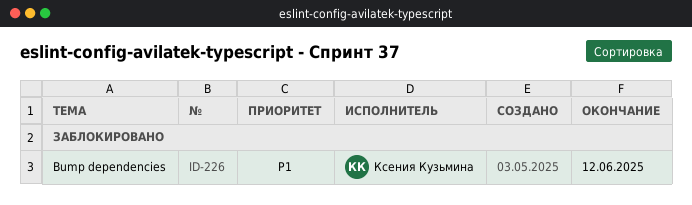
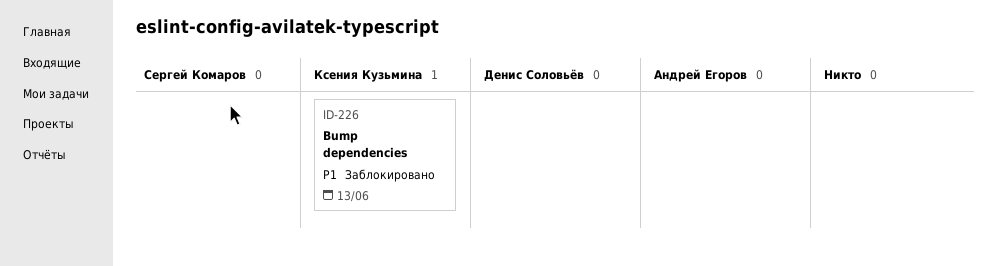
ID-226, due: Jun 12 -> Jun 13

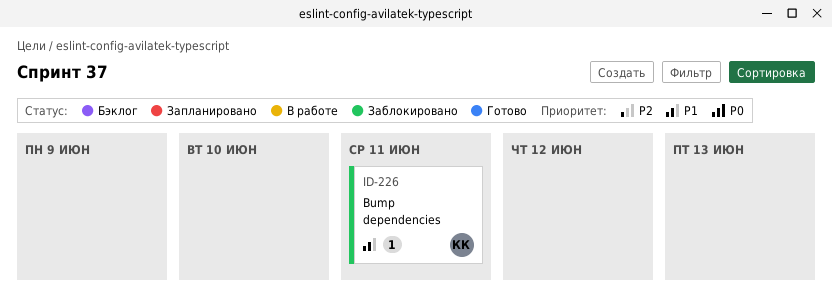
ID-226, due: Jun 13 -> Jun 11

